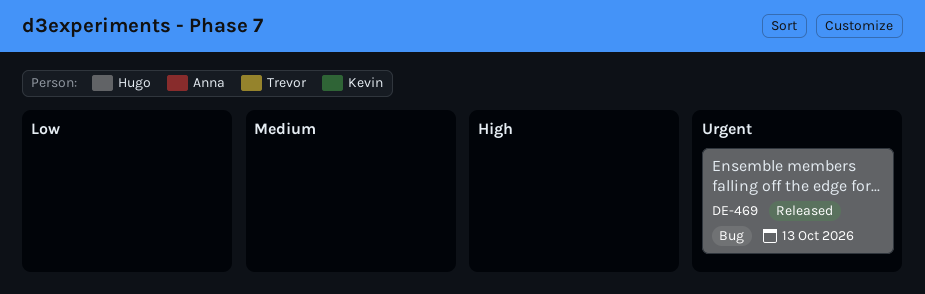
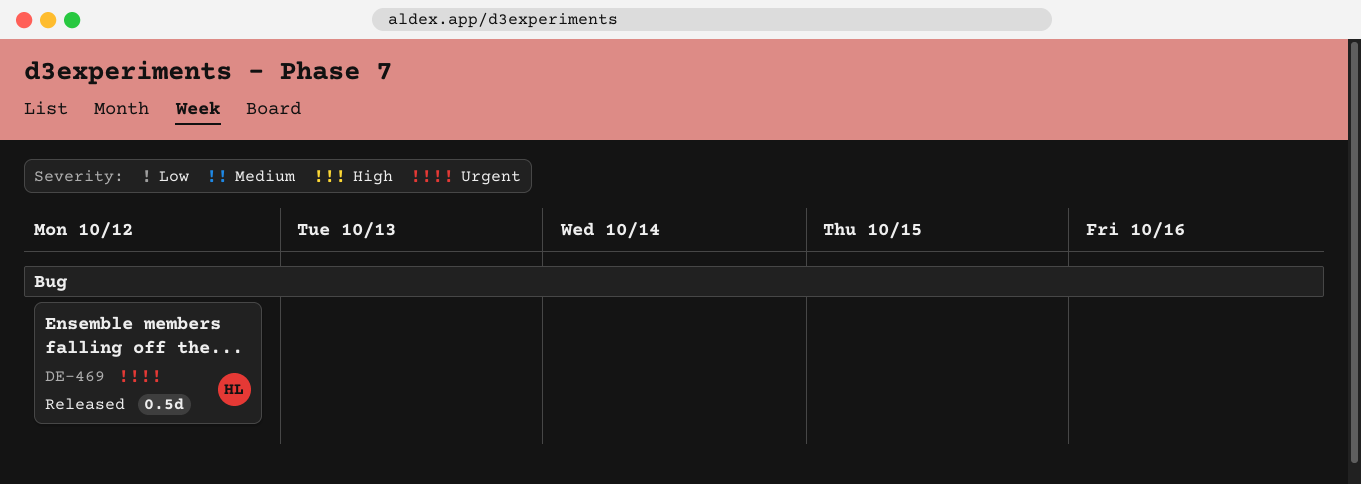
DE-469, due: Oct 13 -> Oct 12

